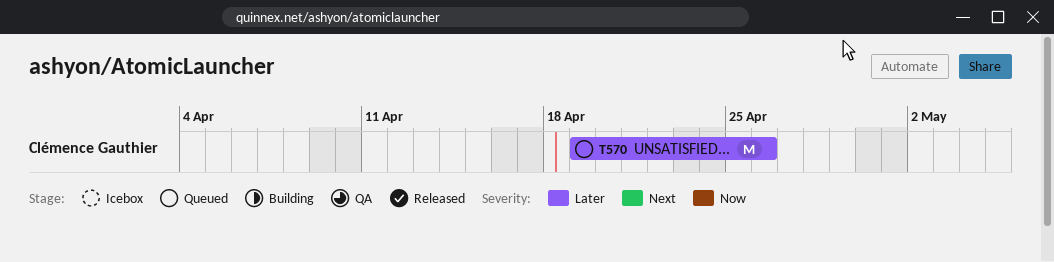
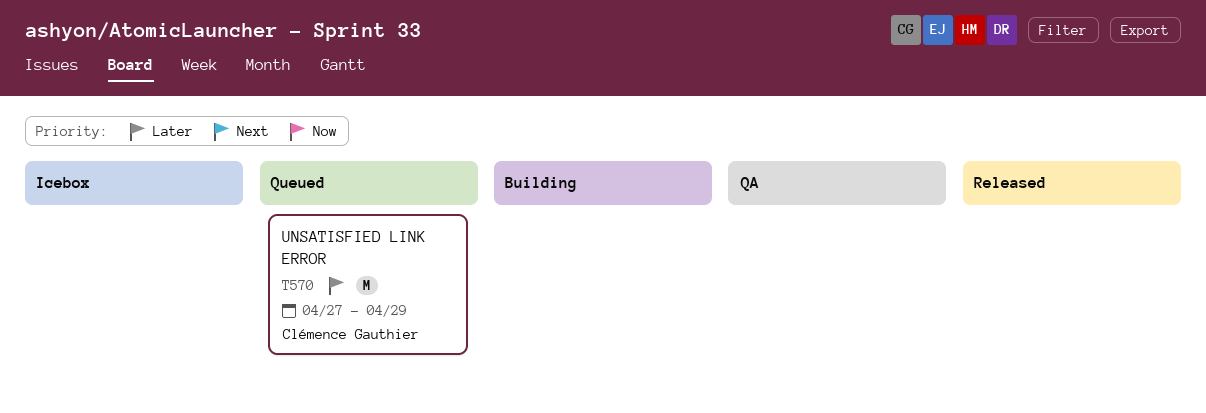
T570, start: Apr 19 -> Apr 27
T570, due: Apr 26 -> Apr 29

